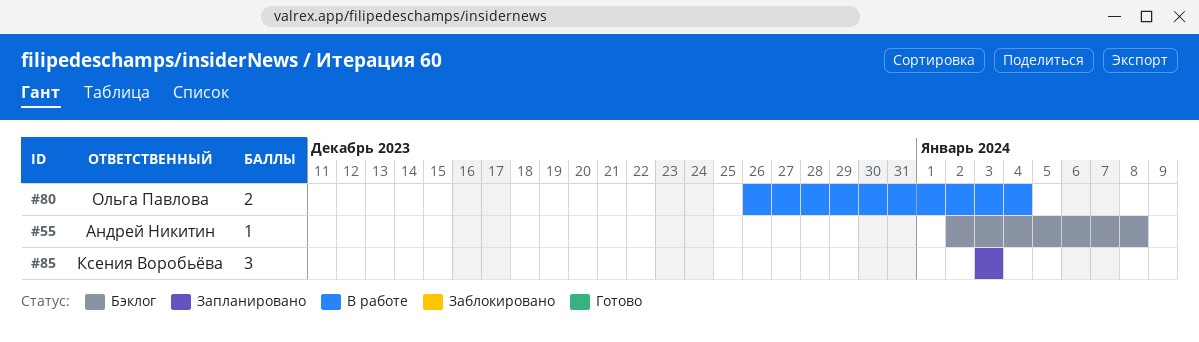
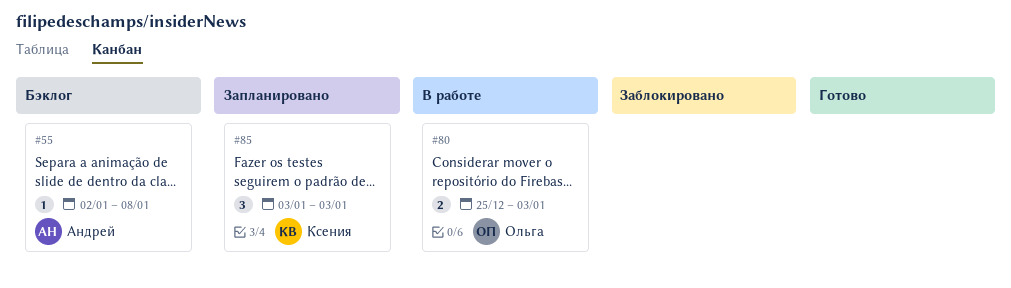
#80, start: Dec 26 -> Dec 25
#80, due: Jan 4 -> Jan 3

